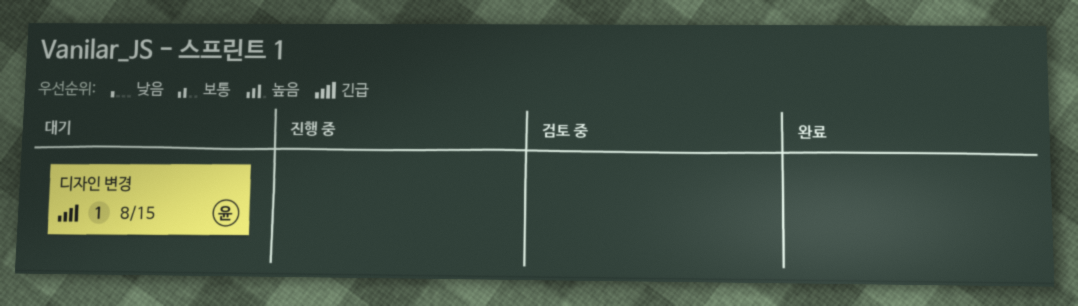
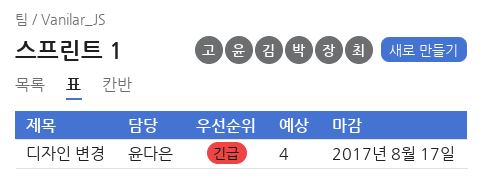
디자인 변경, estimate: 1 -> 4
디자인 변경, due: Aug 15 -> Aug 17

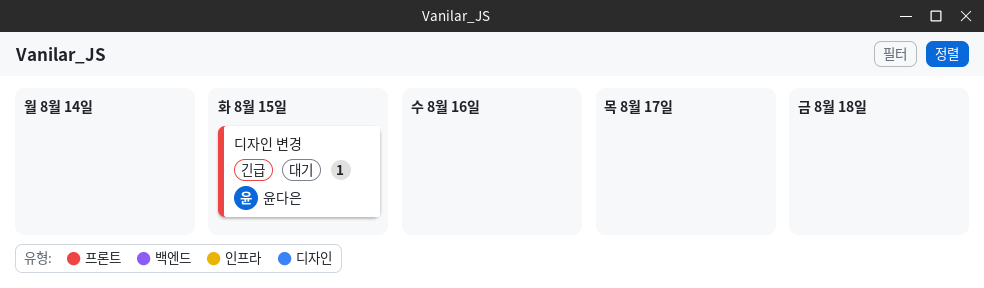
디자인 변경, estimate: 4 -> 1
디자인 변경, due: Aug 17 -> Aug 15

